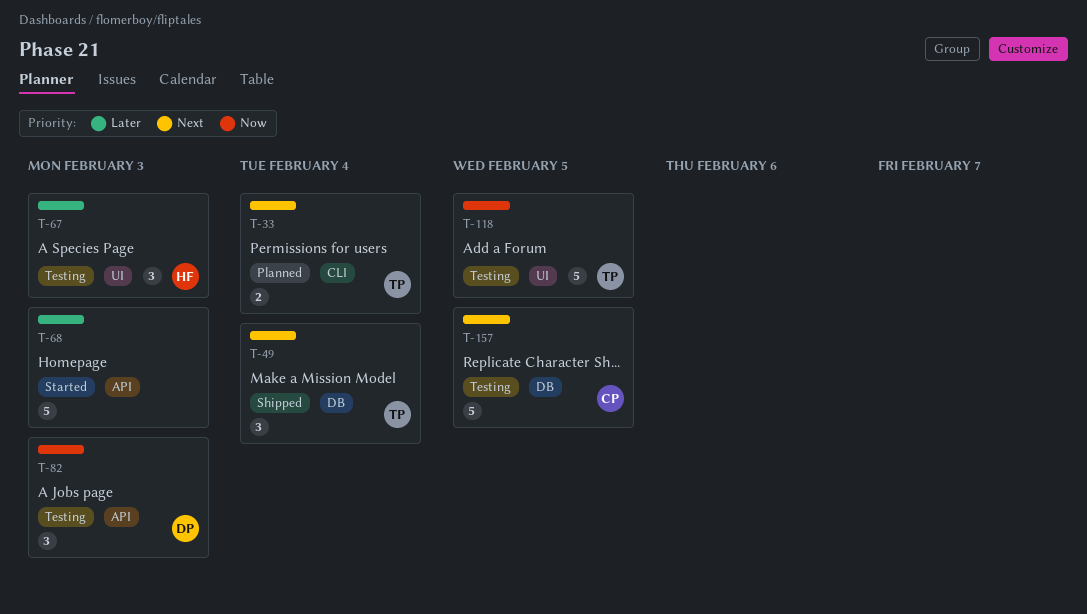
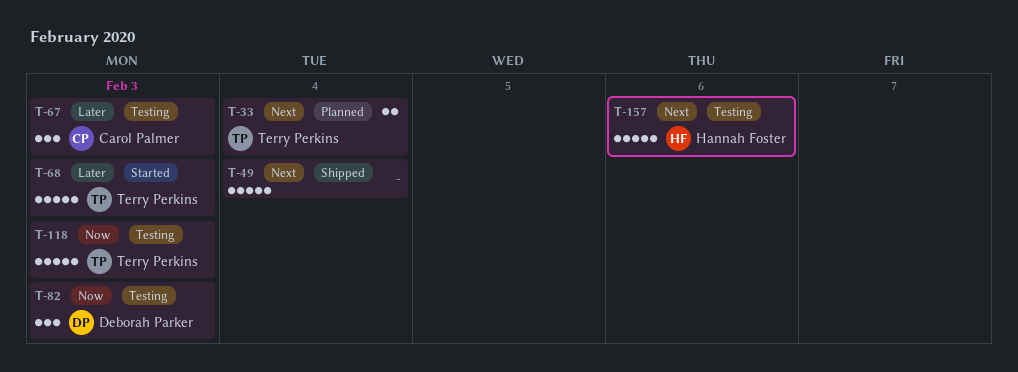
T-49, owner: Terry Perkins -> none
T-49, estimate: 3 -> 5
T-67, owner: Hannah Foster -> Carol Palmer
T-68, owner: none -> Terry Perkins
T-118, due: Feb 5 -> Feb 3
T-157, owner: Carol Palmer -> Hannah Foster
T-157, due: Feb 5 -> Feb 6

